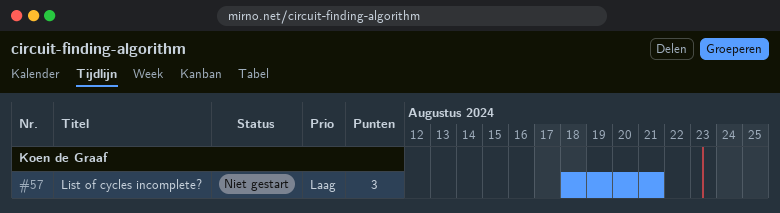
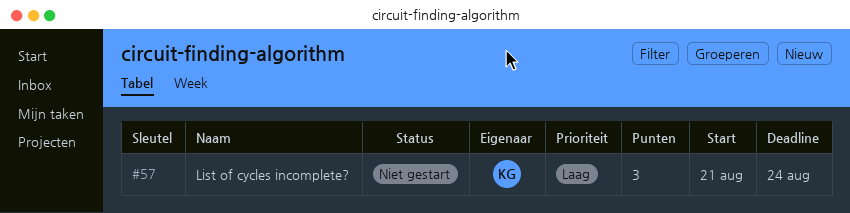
#57, start: Aug 18 -> Aug 21
#57, due: Aug 21 -> Aug 24

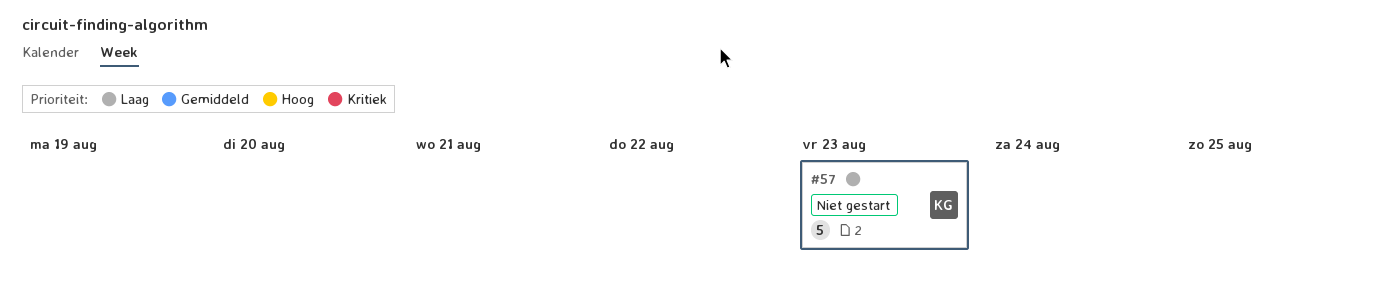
#57, estimate: 3 -> 5
#57, due: Aug 24 -> Aug 23

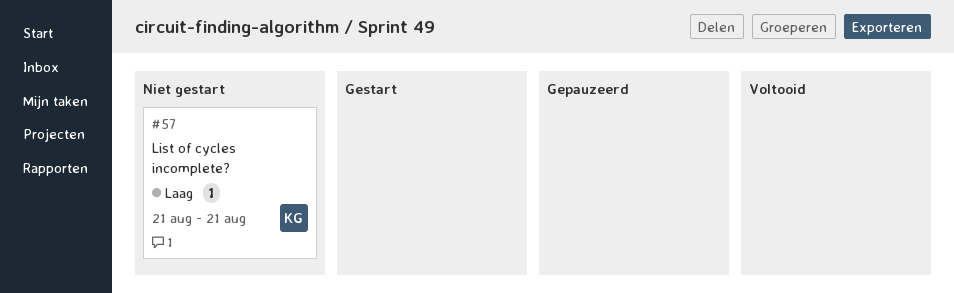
#57, estimate: 5 -> 1
#57, due: Aug 23 -> Aug 21

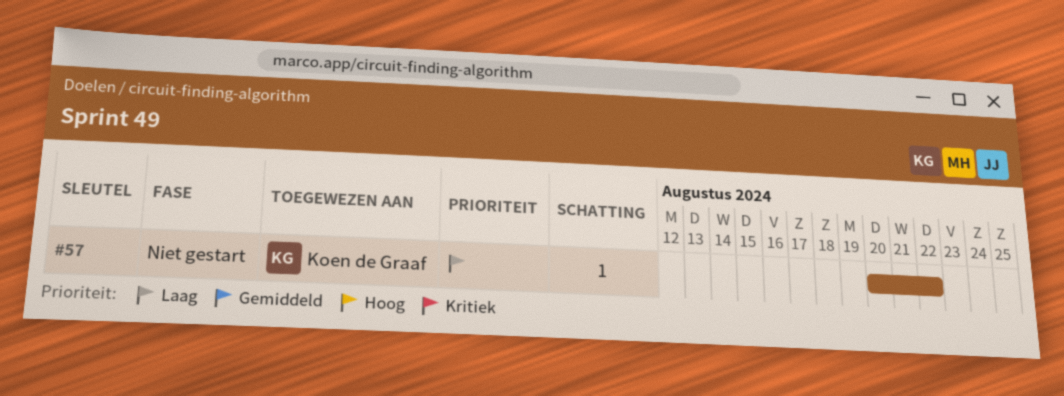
#57, start: Aug 21 -> Aug 20
#57, due: Aug 21 -> Aug 22

